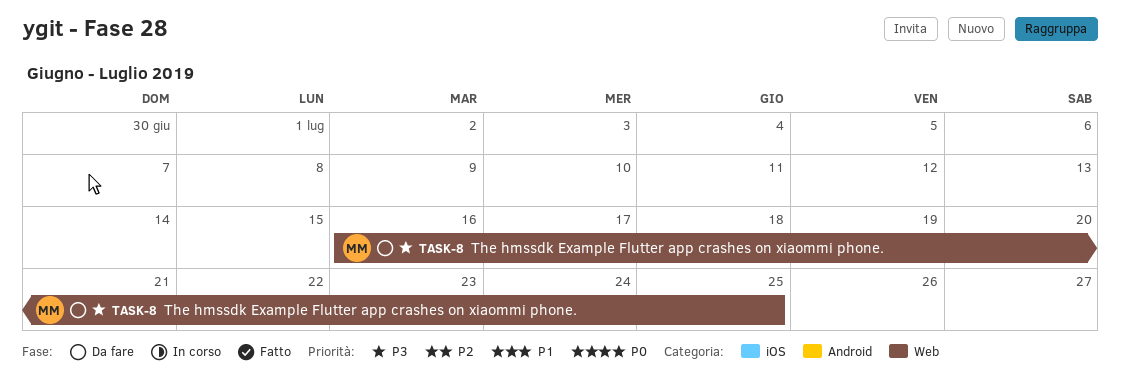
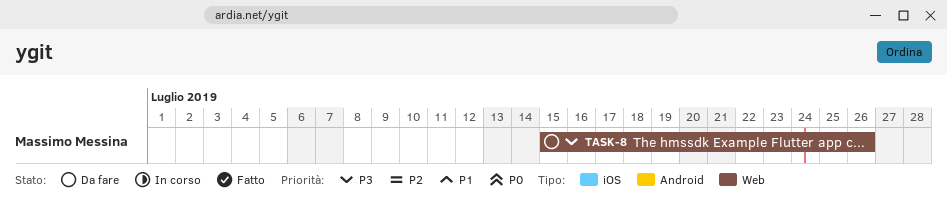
TASK-8, start: Jul 16 -> Jul 15
TASK-8, due: Jul 25 -> Jul 26

